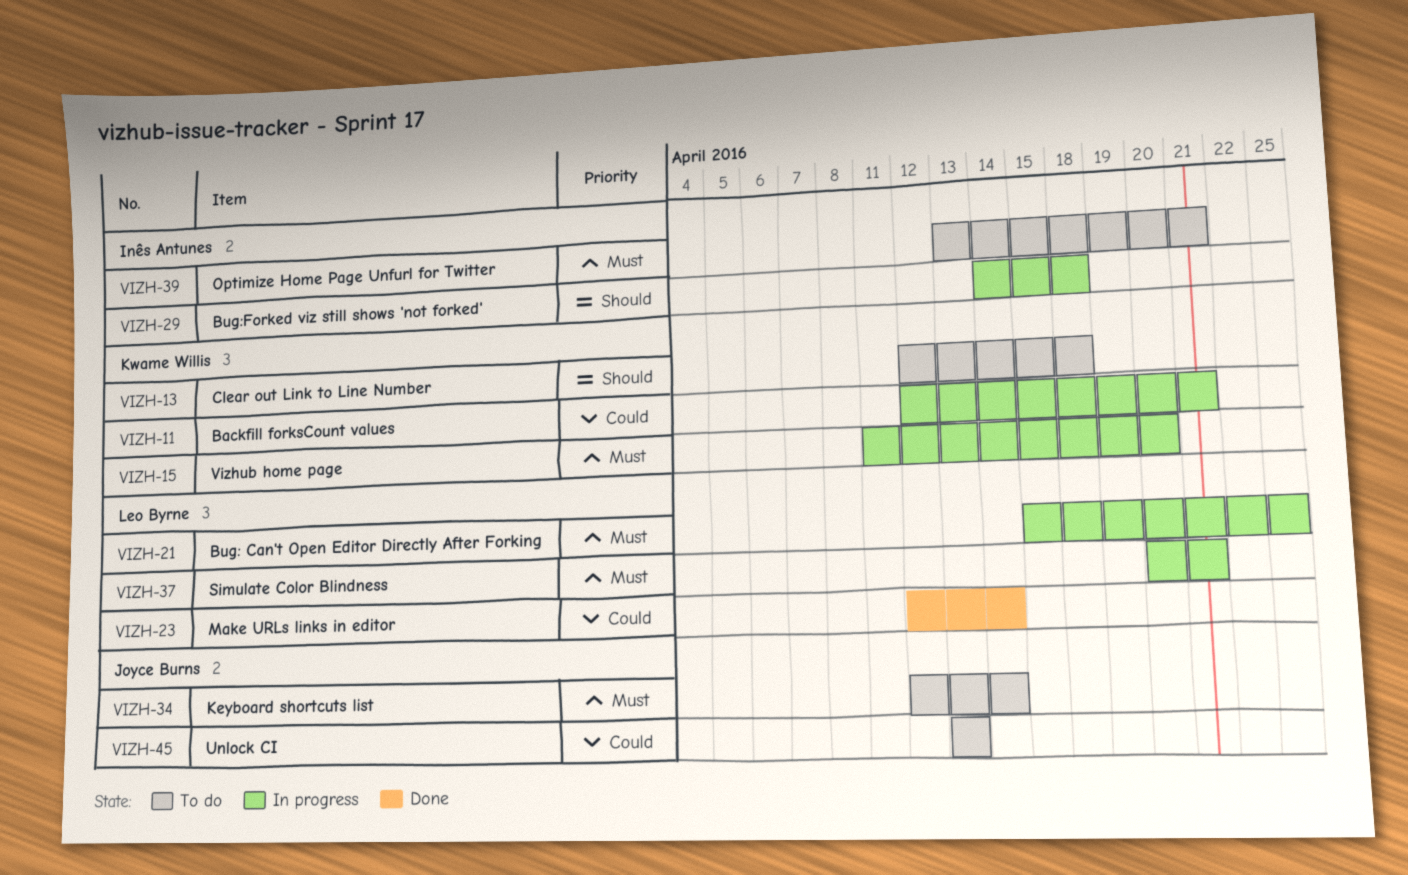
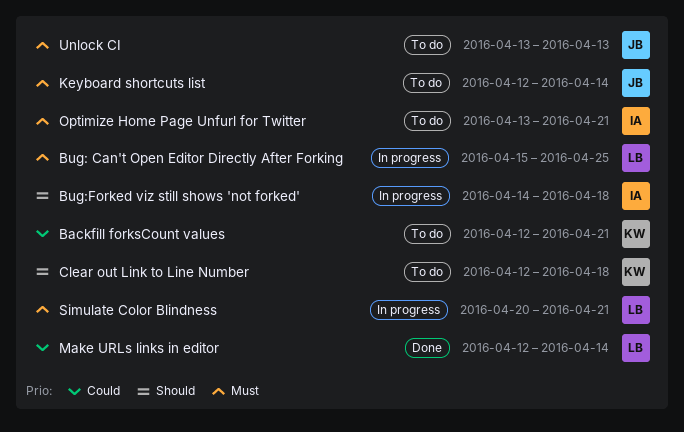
Backfill forksCount values, status: In progress -> To do
Unlock CI, priority: Could -> Must
Vizhub home page: present -> none

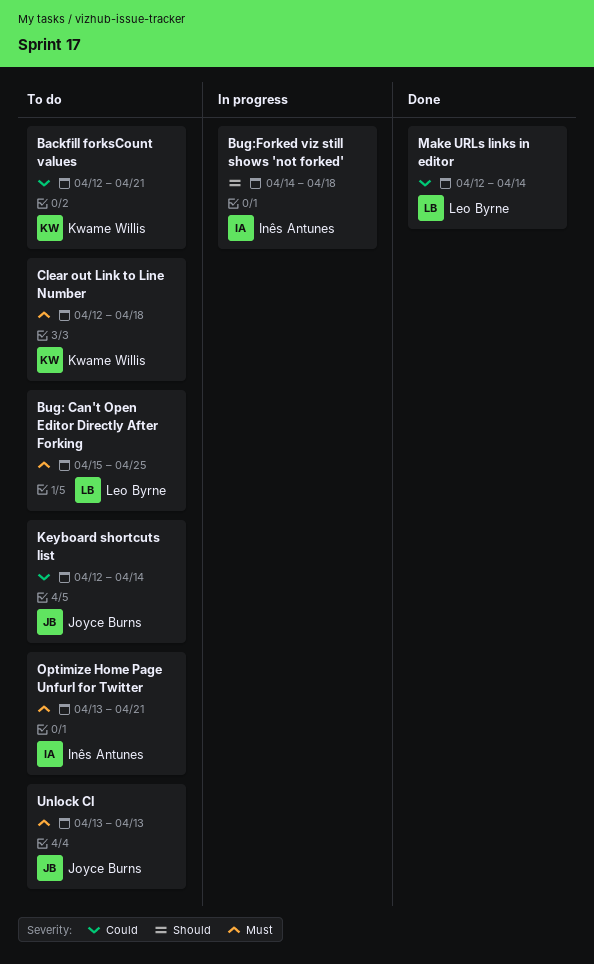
Bug: Can't Open Editor Directly After Forking, status: In progress -> To do
Clear out Link to Line Number, priority: Should -> Must
Keyboard shortcuts list, priority: Must -> Could
Simulate Color Blindness: present -> none

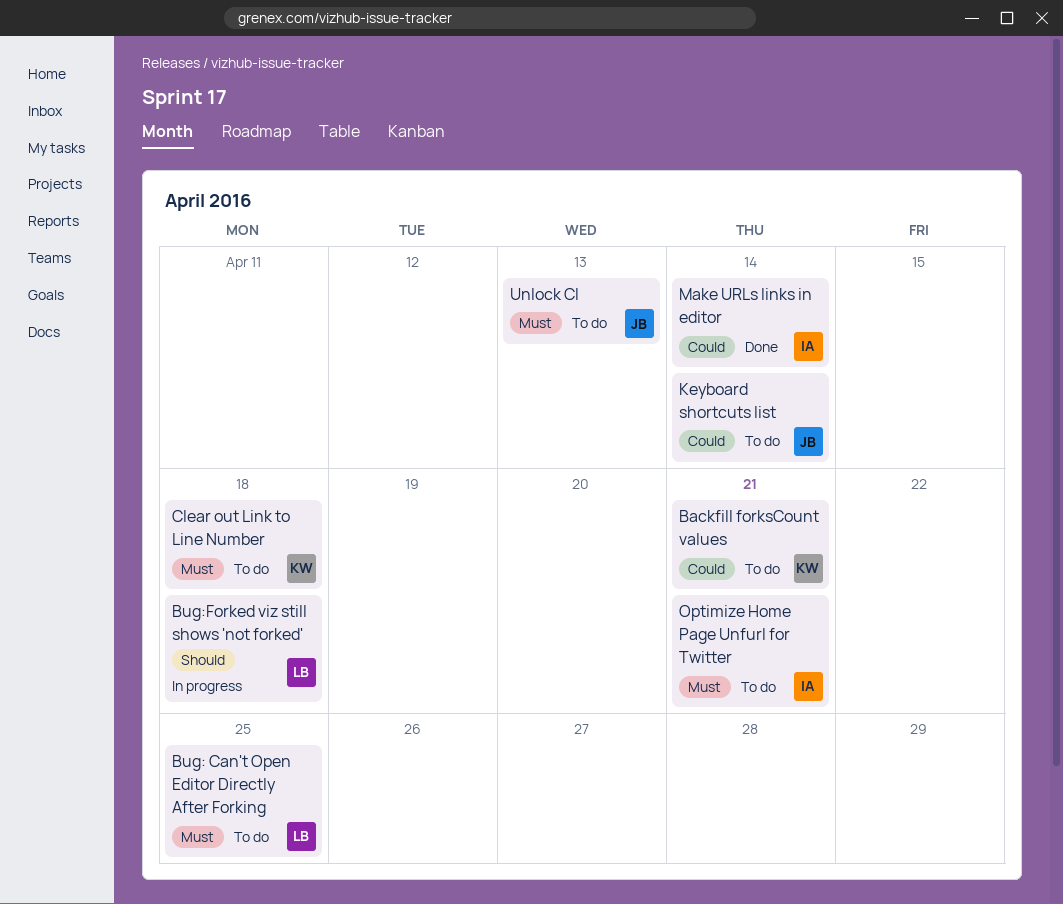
Bug:Forked viz still shows 'not forked', owner: Inês Antunes -> Leo Byrne
Make URLs links in editor, owner: Leo Byrne -> Inês Antunes

